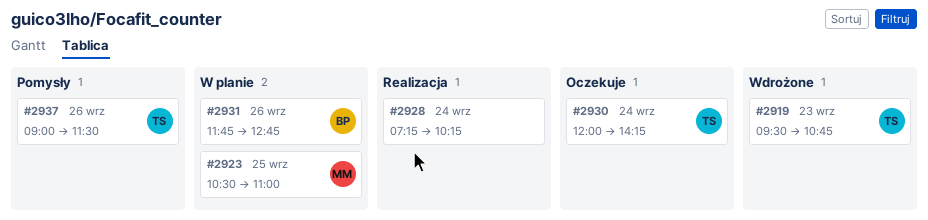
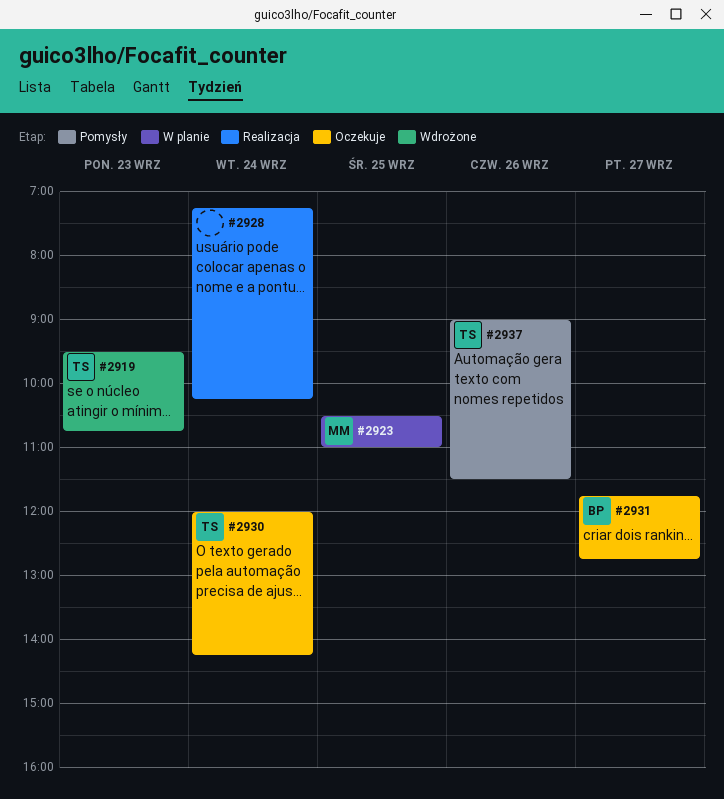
#2931, status: W planie -> Oczekuje
#2931, day: Sep 26 -> Sep 27

